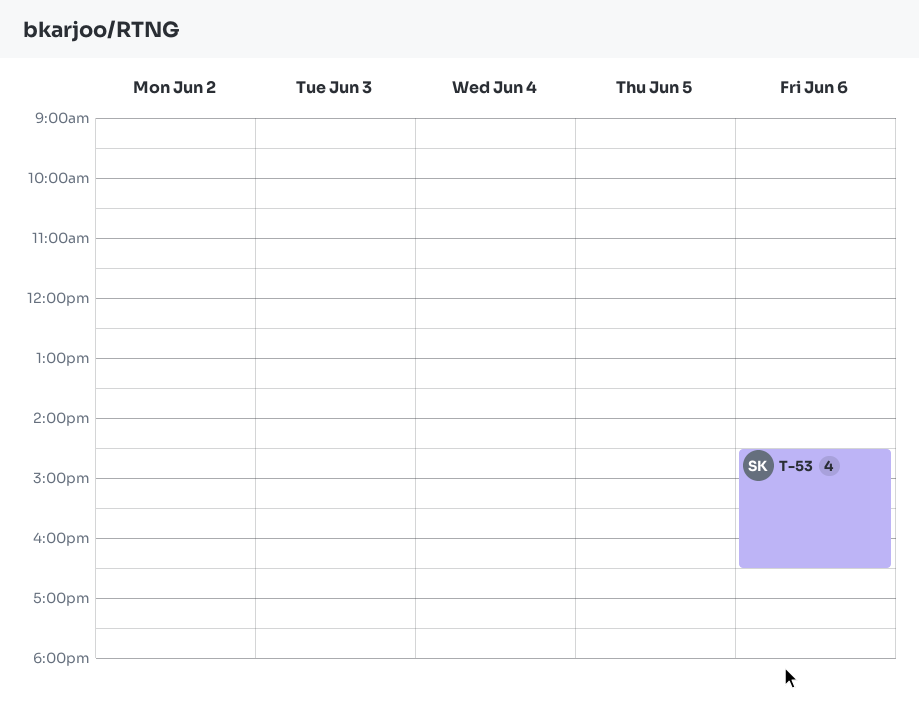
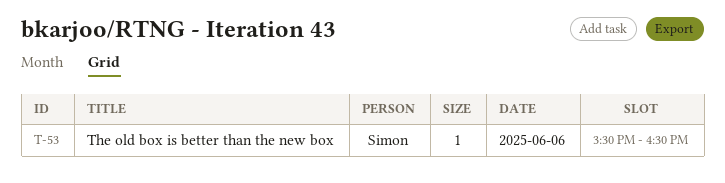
T-53, estimate: 4 -> 1
T-53, begins: 14:30 -> 15:30

